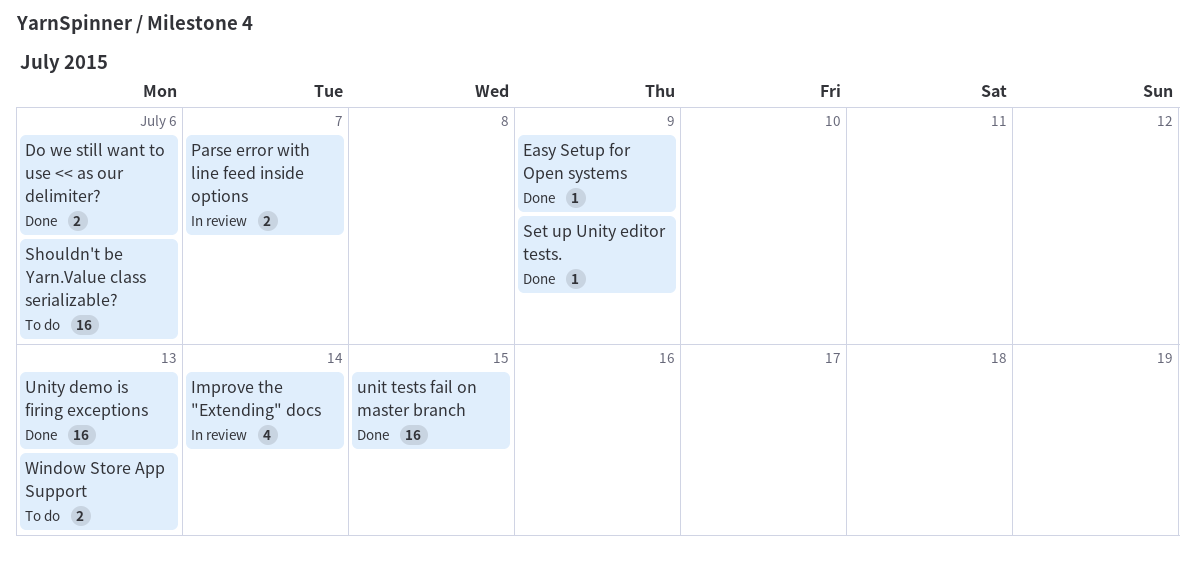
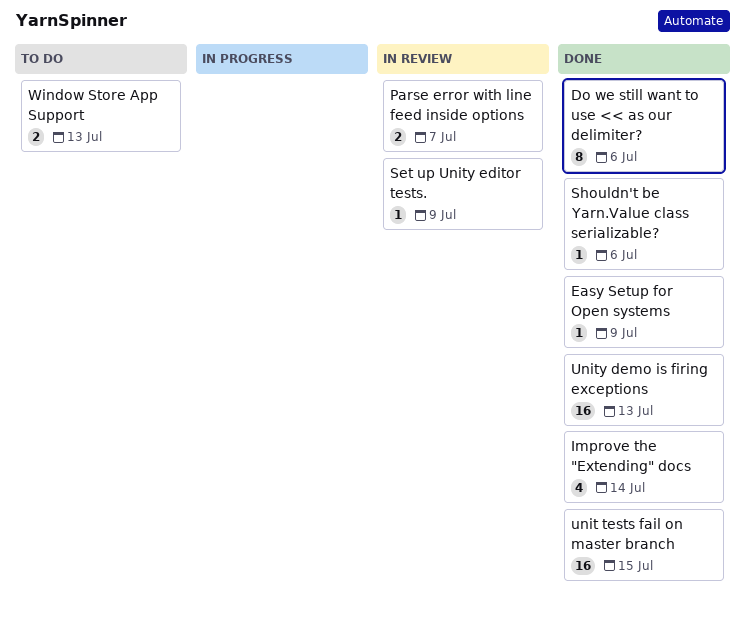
Do we still want to use << as our delimiter?, estimate: 2 -> 8
Improve the "Extending" docs, status: In review -> Done
Set up Unity editor tests., status: Done -> In review
Shouldn't be Yarn.Value class serializable?, status: To do -> Done
Shouldn't be Yarn.Value class serializable?, estimate: 16 -> 1

